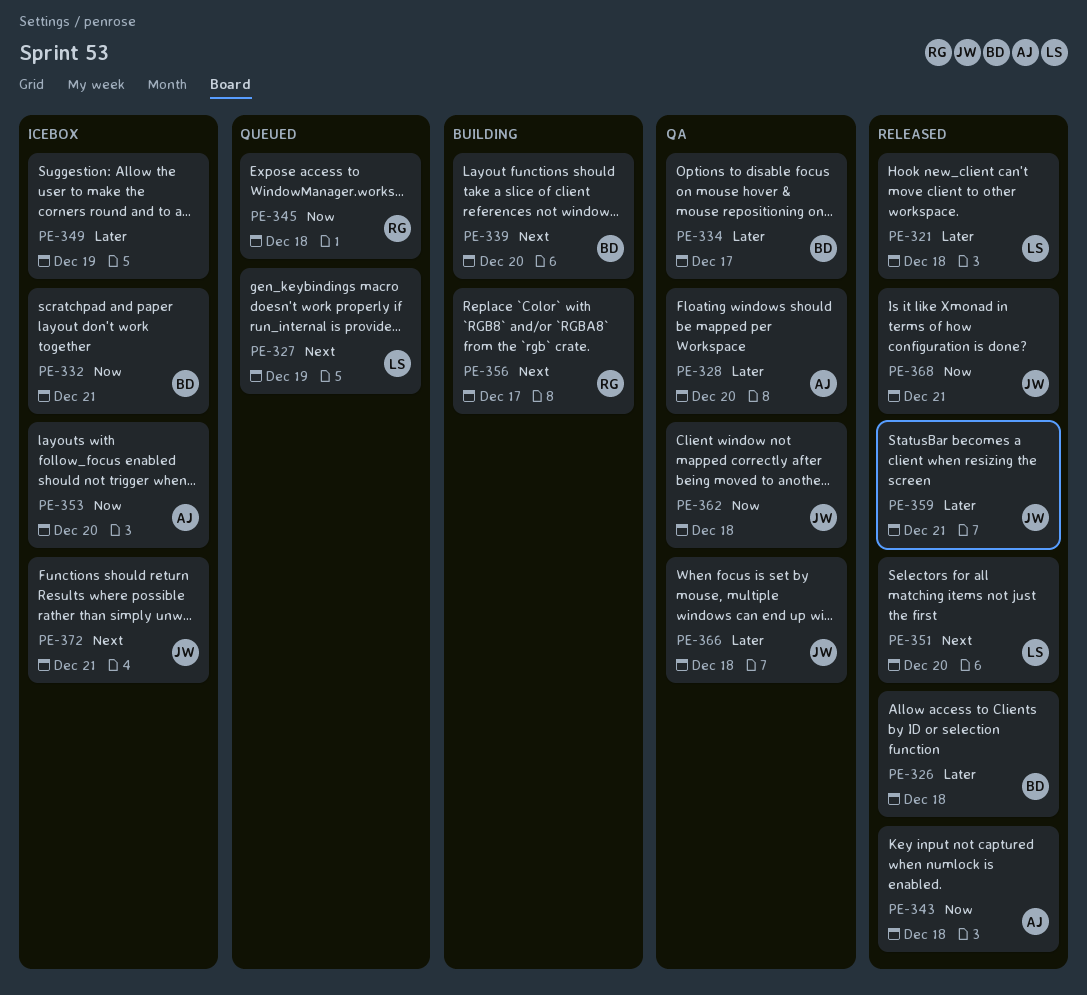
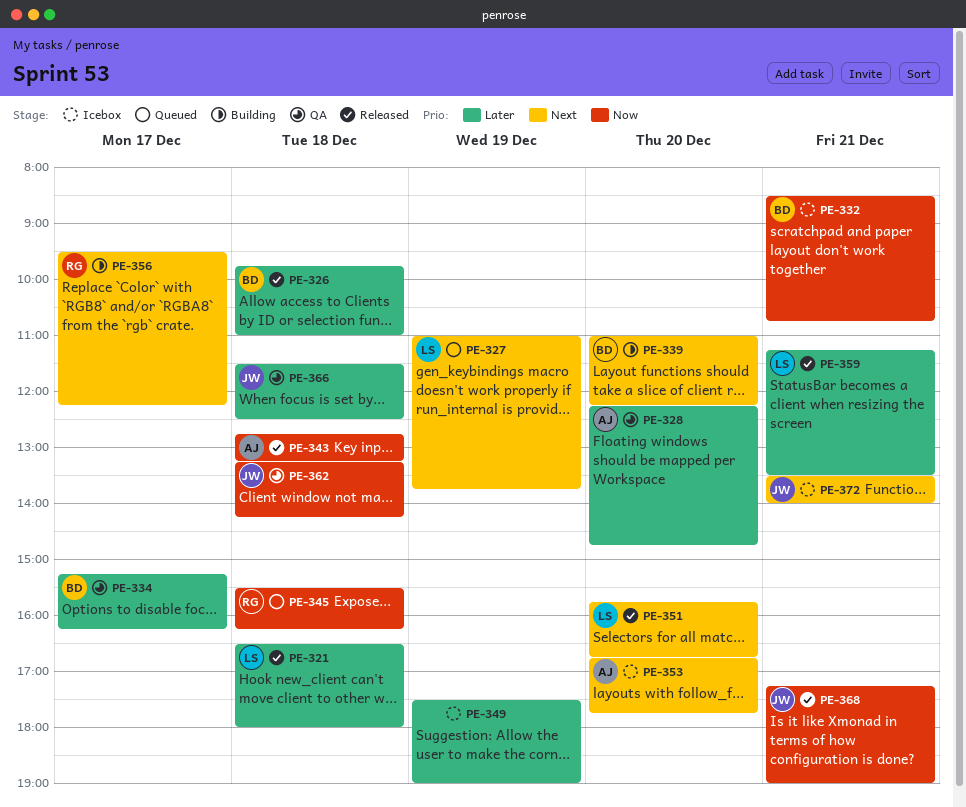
PE-353, priority: Now -> Next
PE-359, owner: JW -> LS

